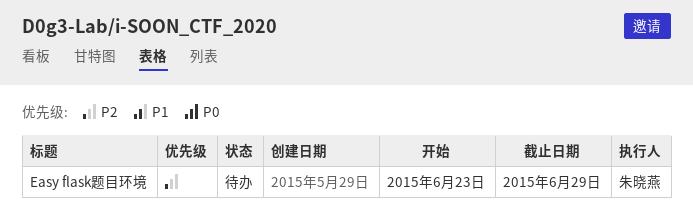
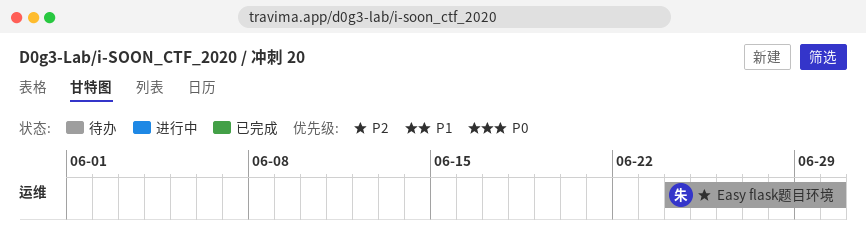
Easy flask题目环境, start: Jun 23 -> Jun 24
Easy flask题目环境, due: Jun 29 -> Jun 30

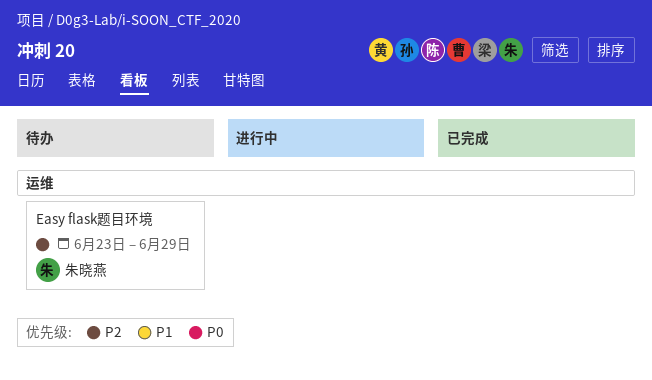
Easy flask题目环境, start: Jun 24 -> Jun 23
Easy flask题目环境, due: Jun 30 -> Jun 29

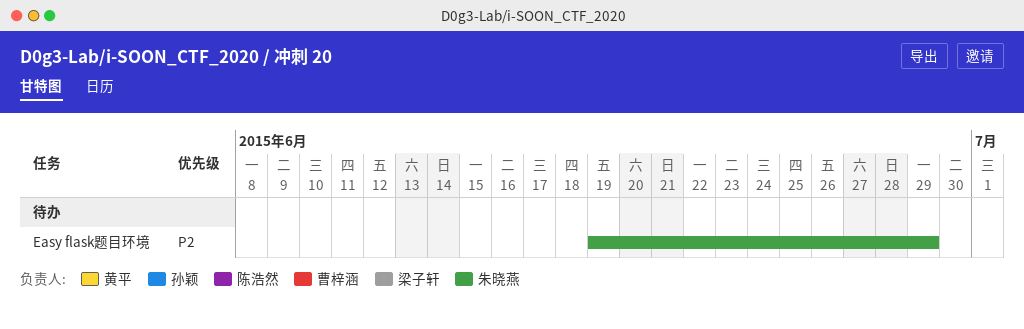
Easy flask题目环境, start: Jun 23 -> Jun 19

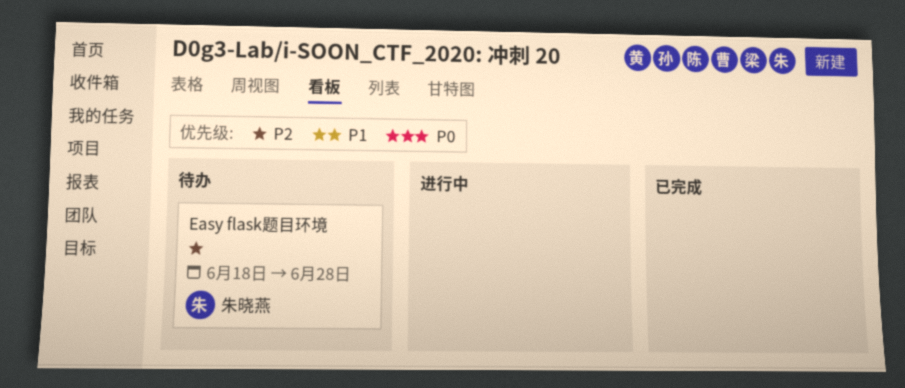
Easy flask题目环境, start: Jun 19 -> Jun 18
Easy flask题目环境, due: Jun 29 -> Jun 28

